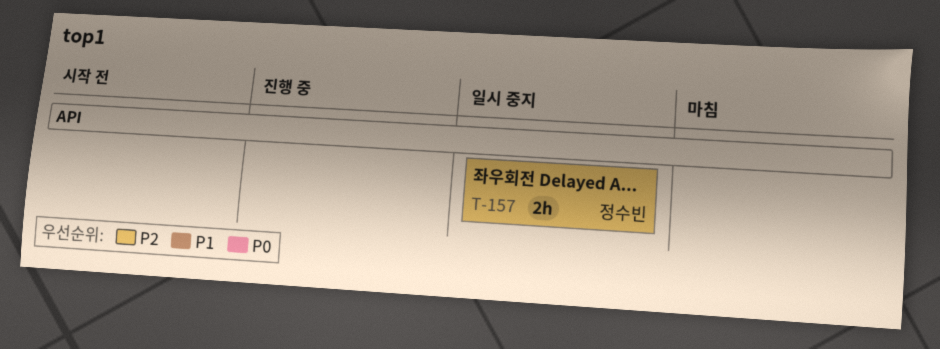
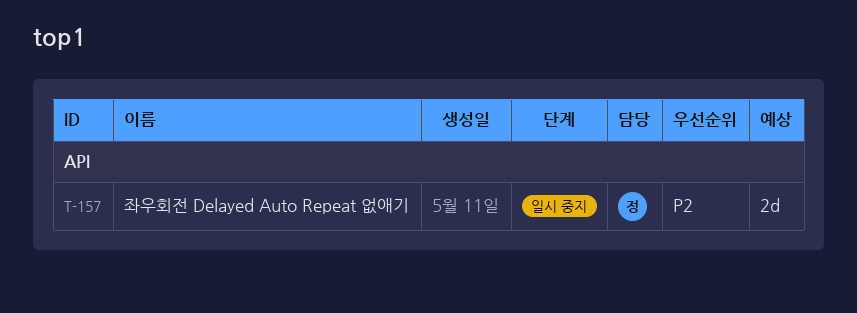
T-157, estimate: 2h -> 2d

